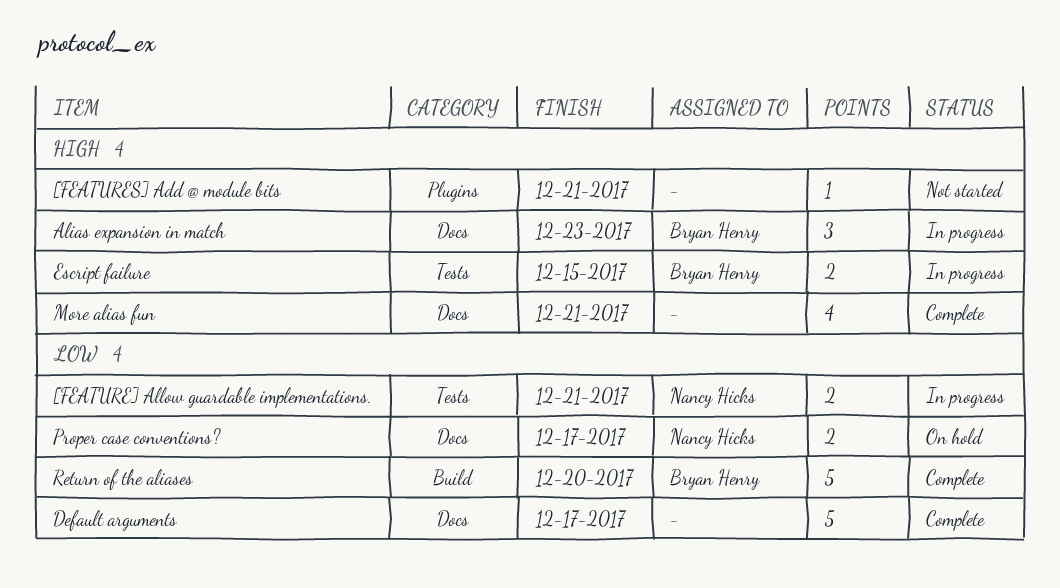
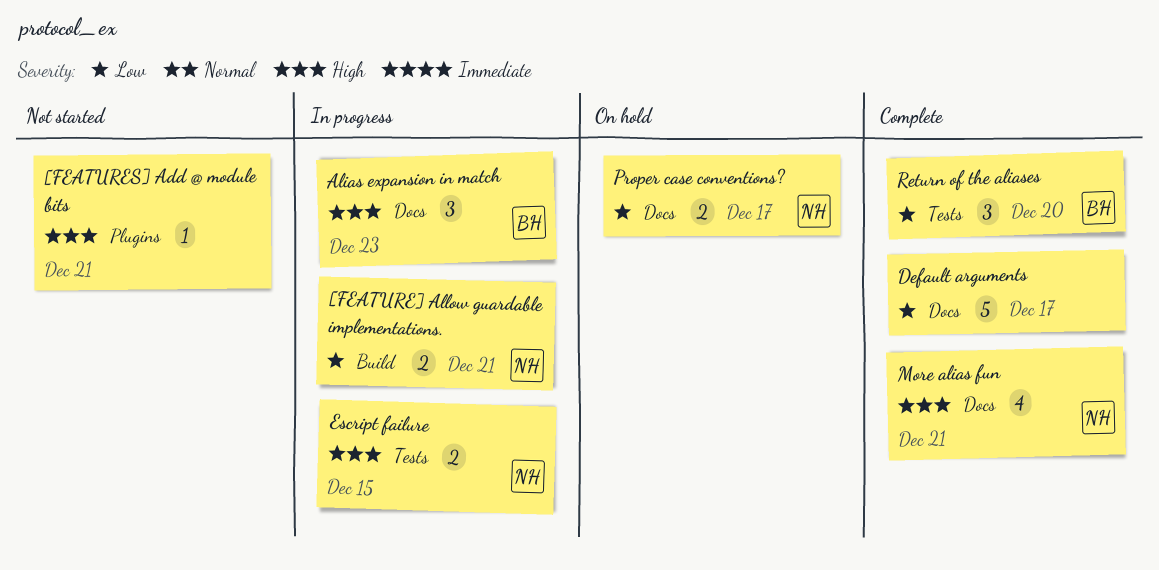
[FEATURE] Allow guardable implementations., label: Tests -> Build
Escript failure, owner: Bryan Henry -> Nancy Hicks
More alias fun, owner: none -> Nancy Hicks
Return of the aliases, label: Build -> Tests
Return of the aliases, estimate: 5 -> 3

